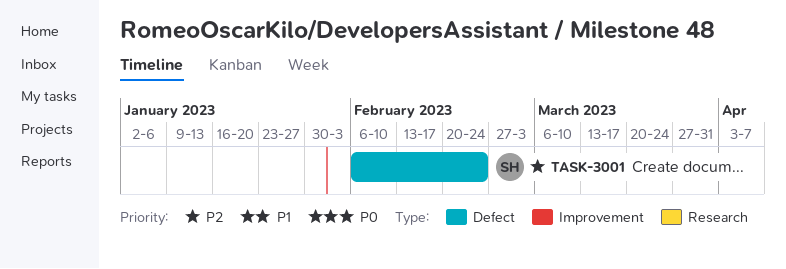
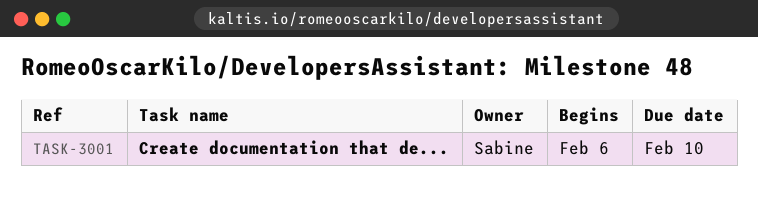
TASK-3001, due: Feb 24 -> Feb 10

